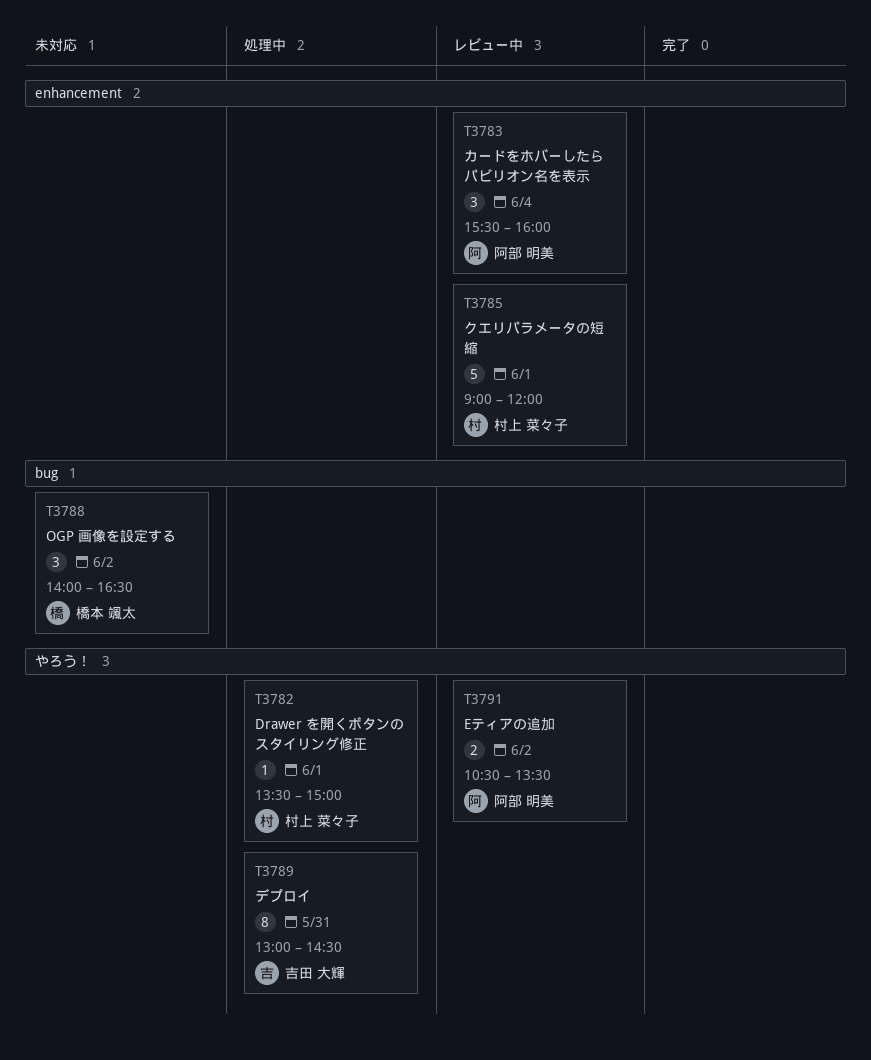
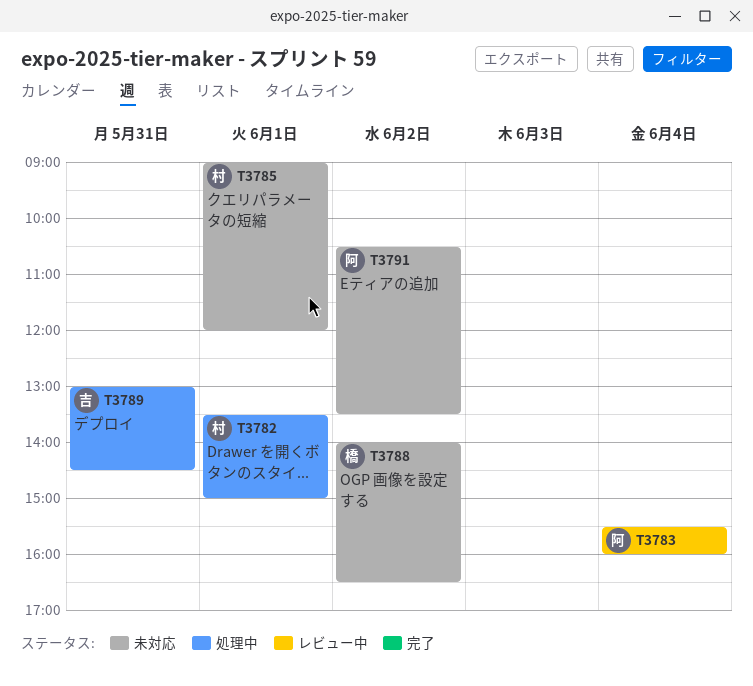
T3785, status: レビュー中 -> 未対応
T3791, status: レビュー中 -> 未対応

